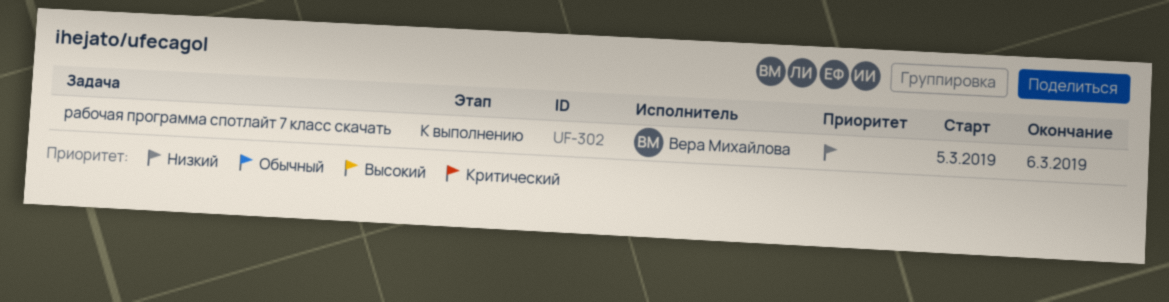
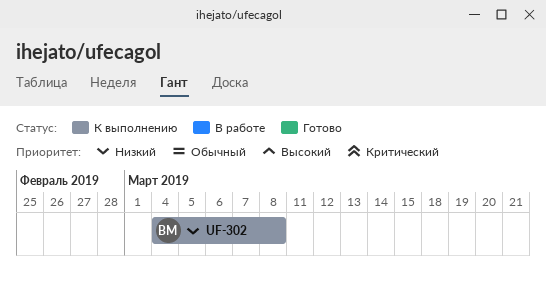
UF-302, start: Mar 5 -> Mar 4
UF-302, due: Mar 6 -> Mar 8

